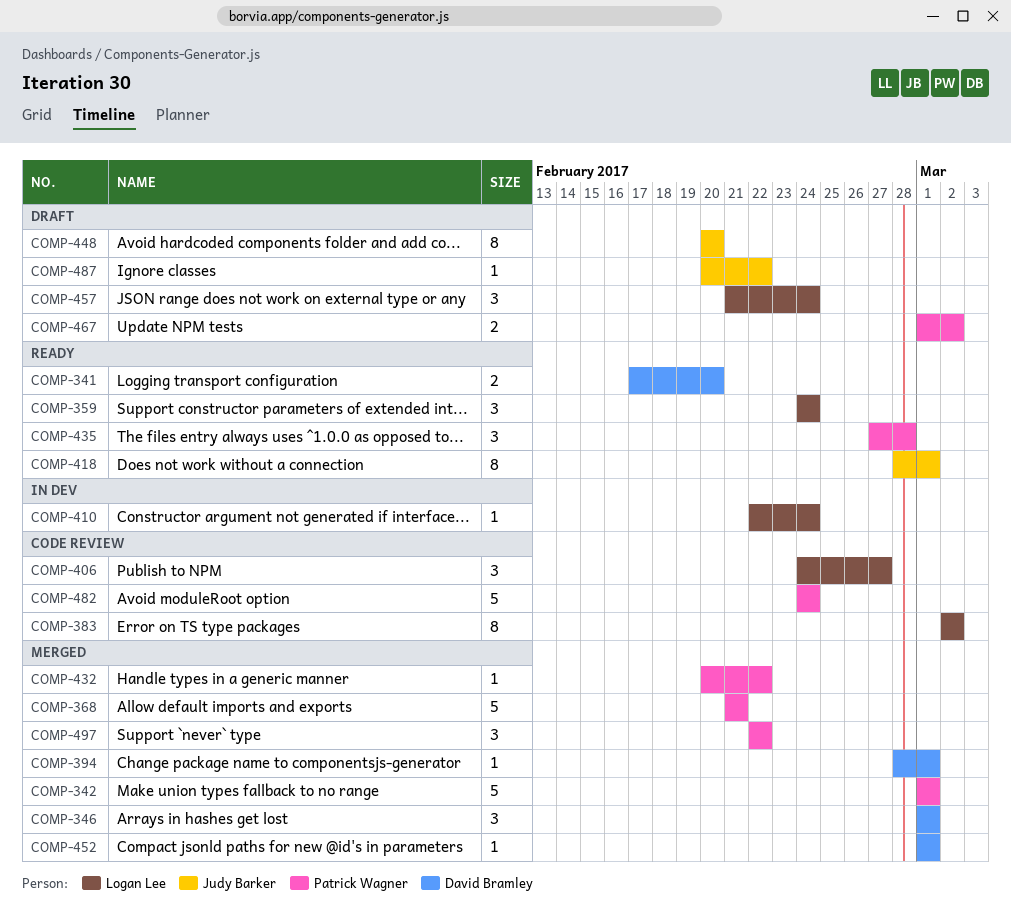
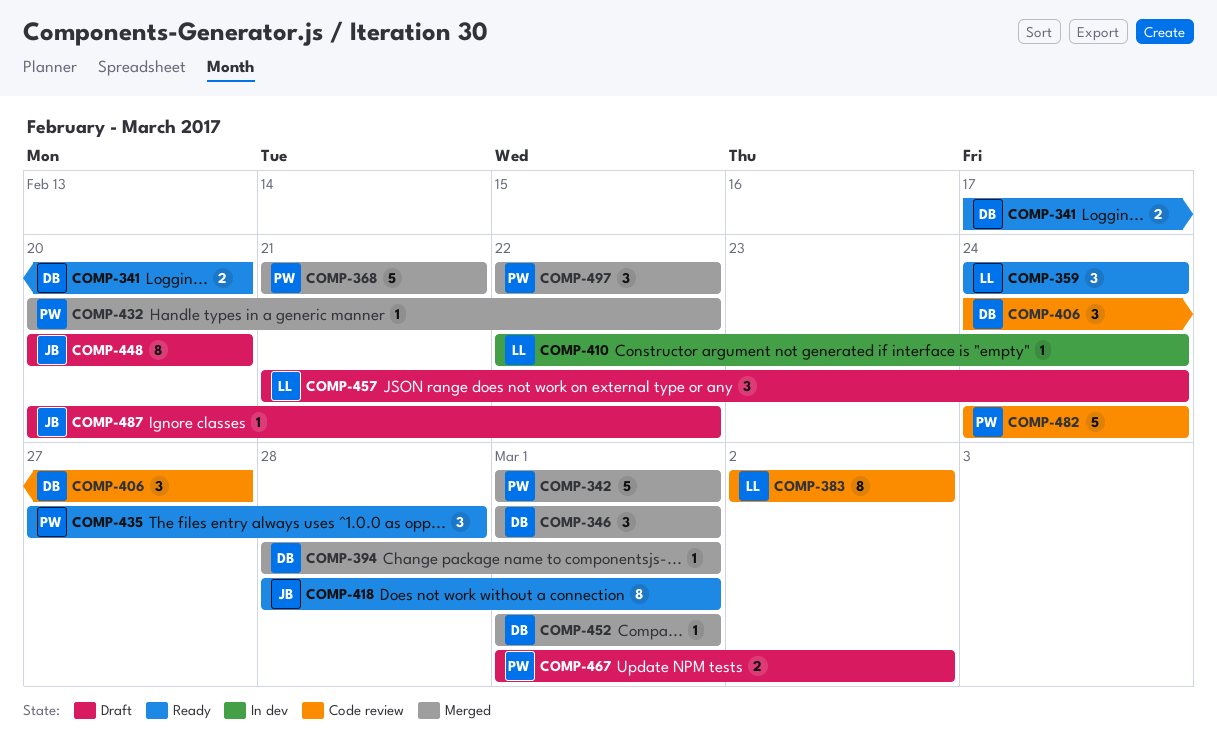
COMP-406, owner: Logan Lee -> David Bramley

